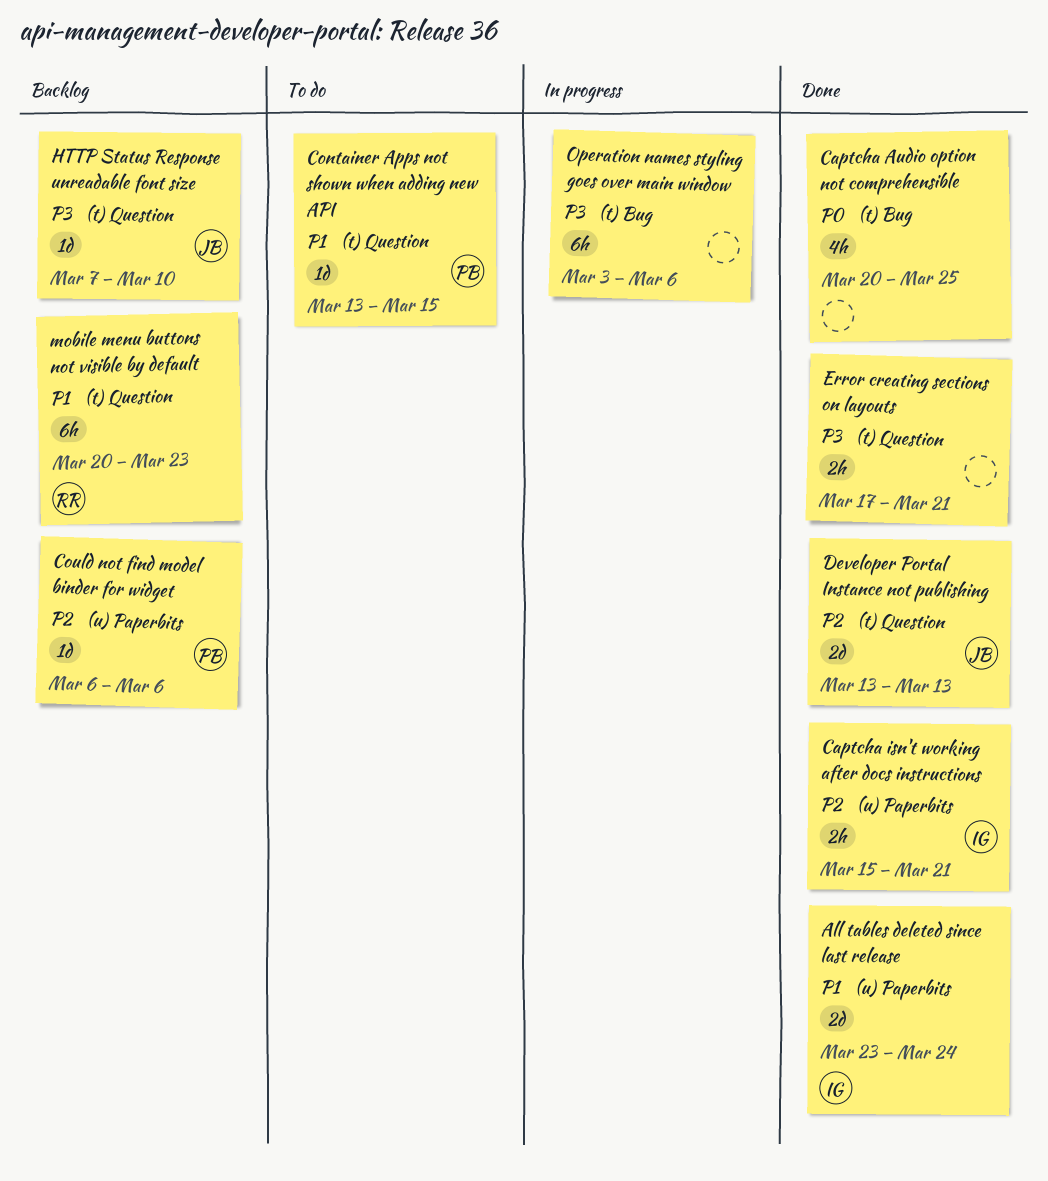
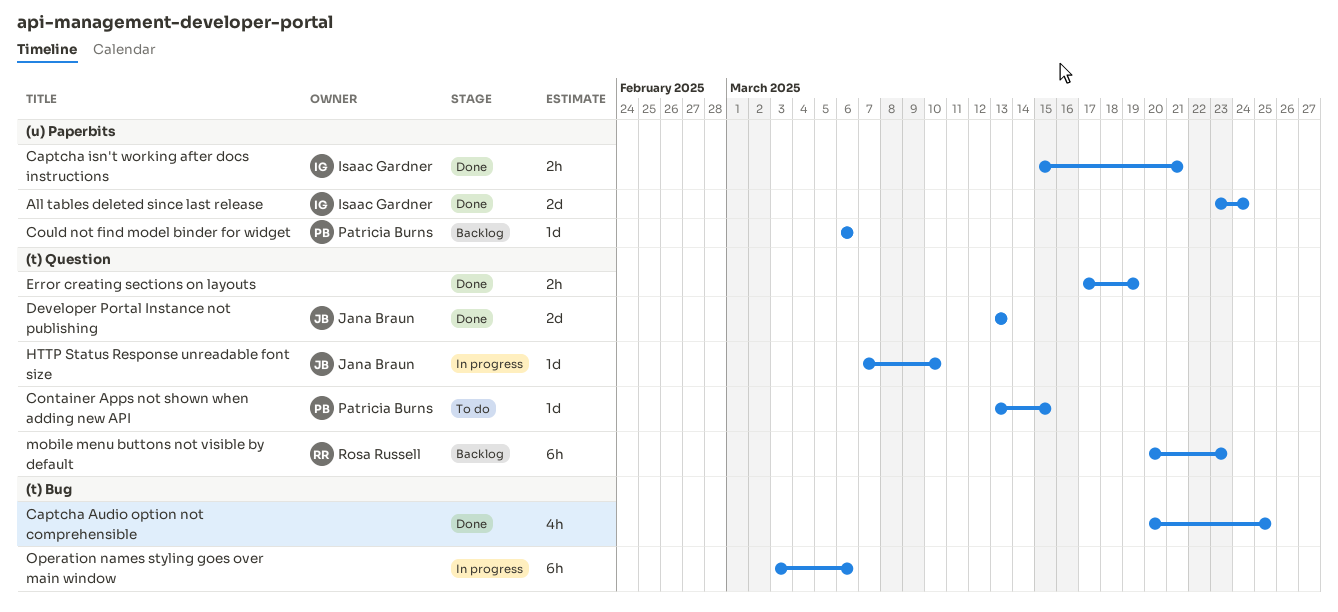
Error creating sections on layouts, due: Mar 21 -> Mar 19
HTTP Status Response unreadable font size, status: Backlog -> In progress

